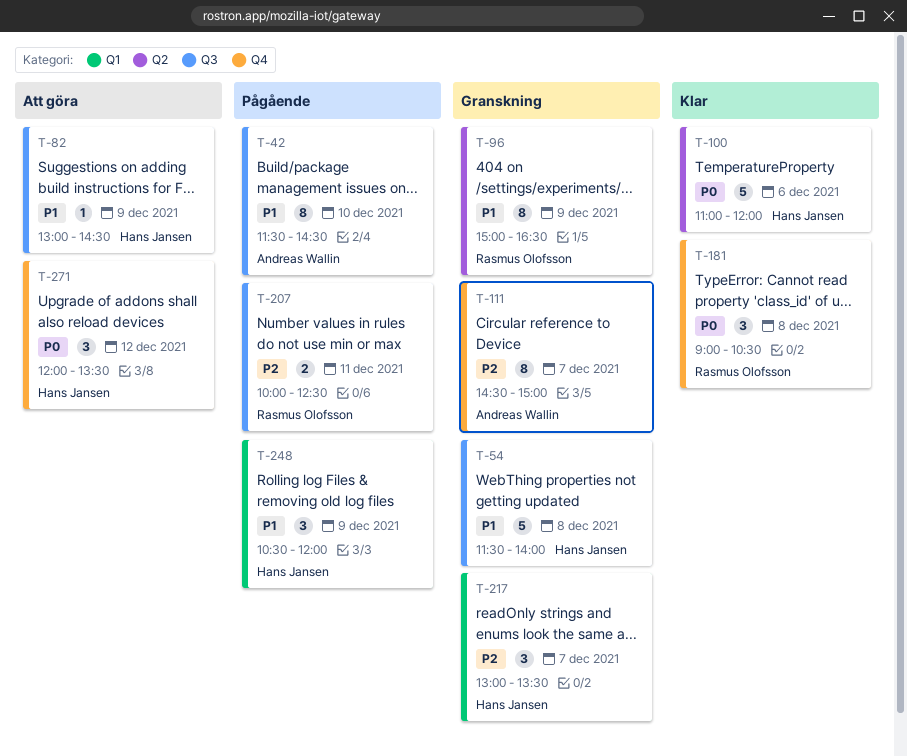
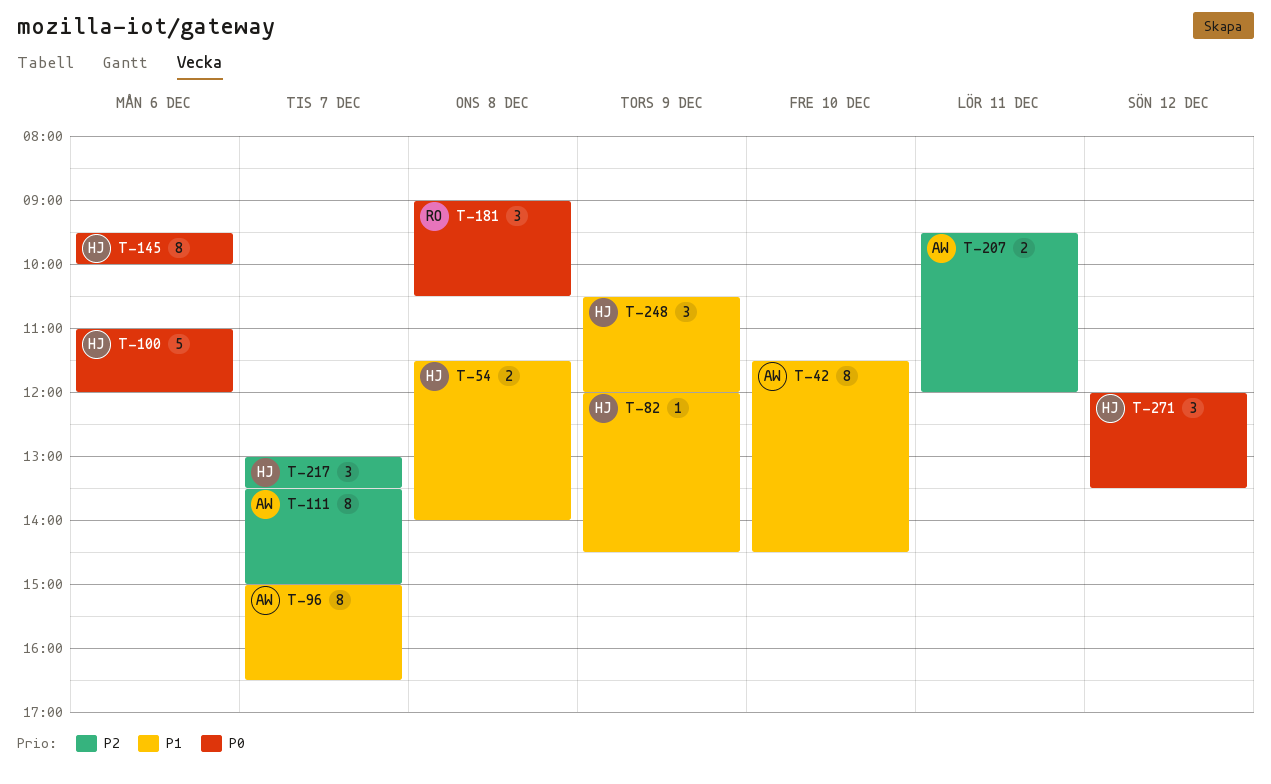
T-54, estimate: 5 -> 2
T-82, begins: 13:00 -> 12:00
T-96, owner: Rasmus Olofsson -> Andreas Wallin
T-96, day: Dec 9 -> Dec 7
T-111, begins: 14:30 -> 13:30
T-145: none -> present
T-207, owner: Rasmus Olofsson -> Andreas Wallin
T-207, begins: 10:00 -> 09:30
T-207, ends: 12:30 -> 12:00

